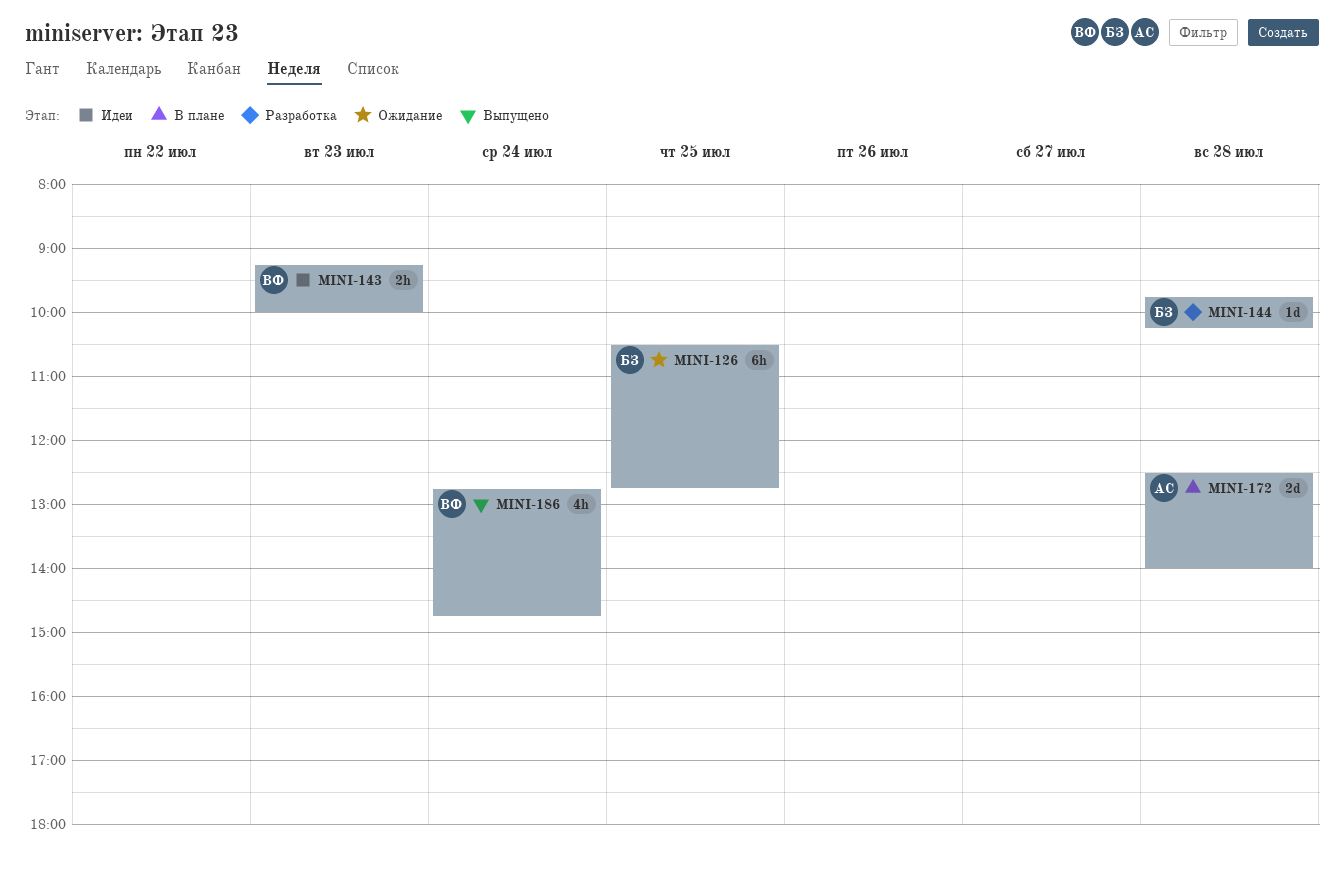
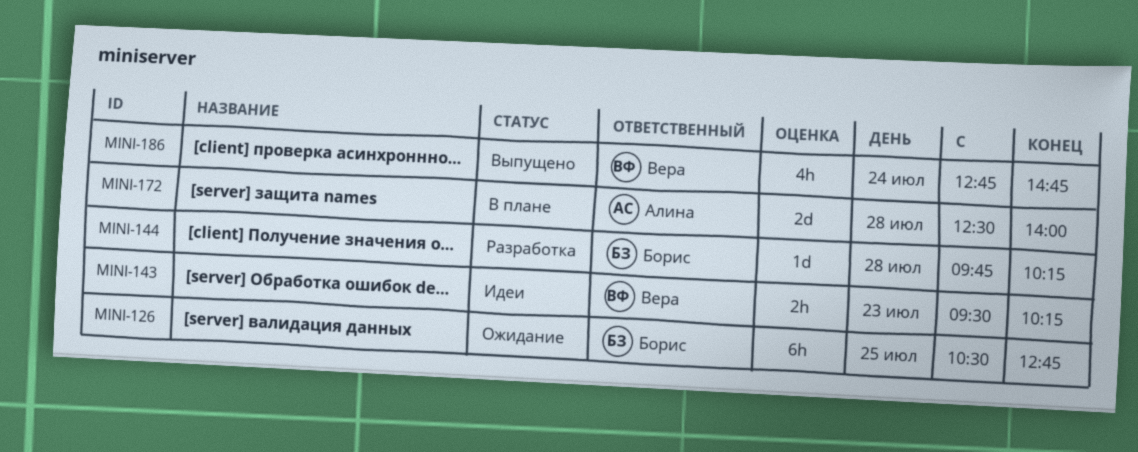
MINI-143, begins: 09:15 -> 09:30
MINI-143, ends: 10:00 -> 10:15

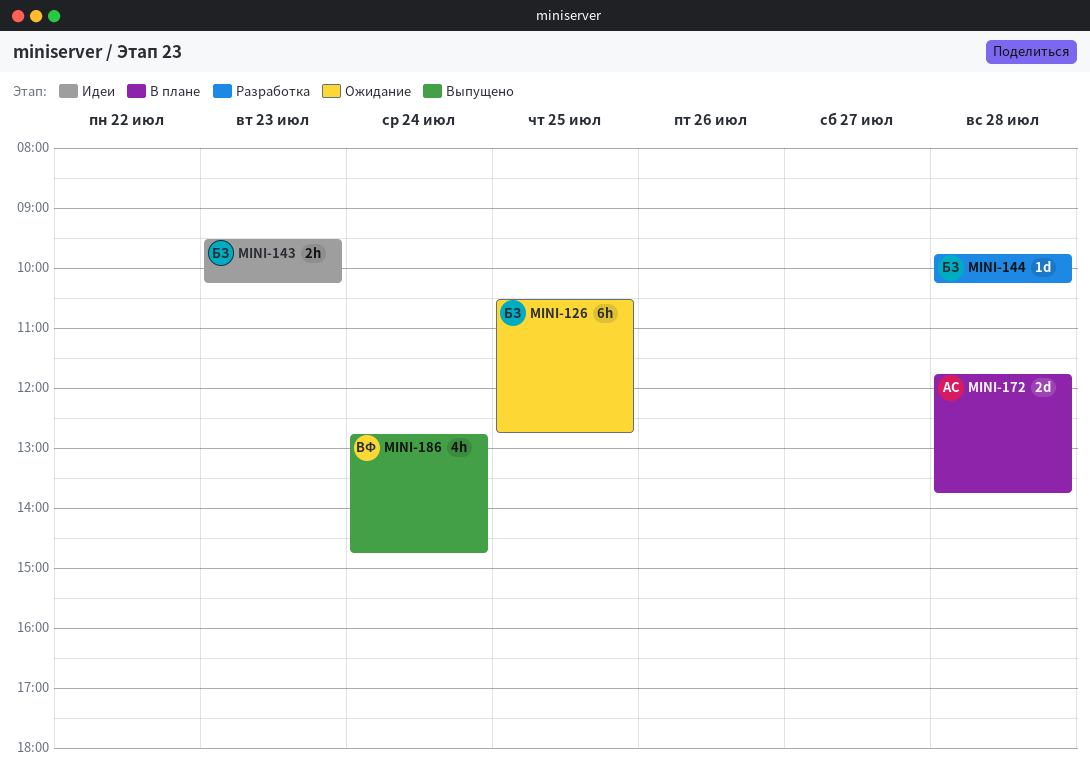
MINI-143, owner: Вера -> Борис
MINI-172, begins: 12:30 -> 11:45
MINI-172, ends: 14:00 -> 13:45

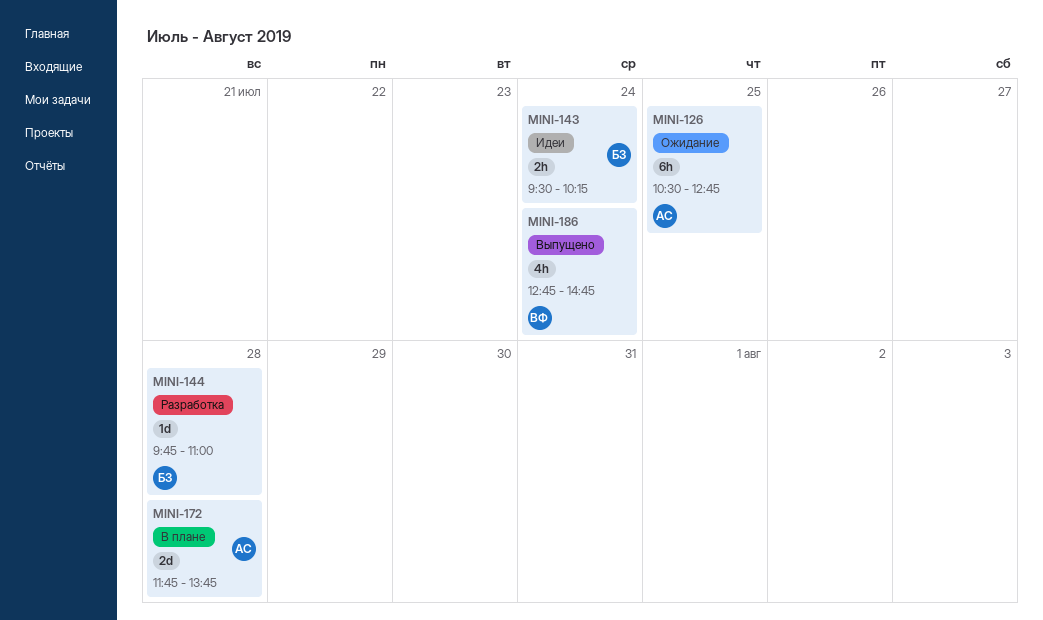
MINI-126, owner: БЗ -> АС
MINI-143, day: Jul 23 -> Jul 24
MINI-144, ends: 10:15 -> 11:00

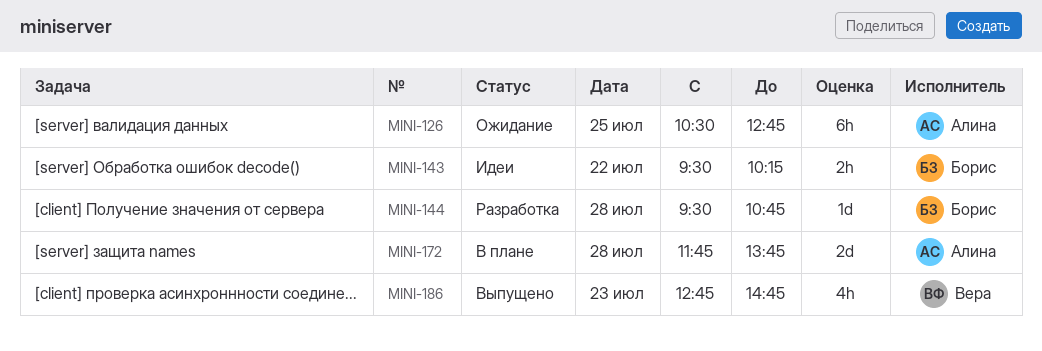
MINI-143, day: Jul 24 -> Jul 22
MINI-144, begins: 09:45 -> 09:30
MINI-144, ends: 11:00 -> 10:45
MINI-186, day: Jul 24 -> Jul 23

